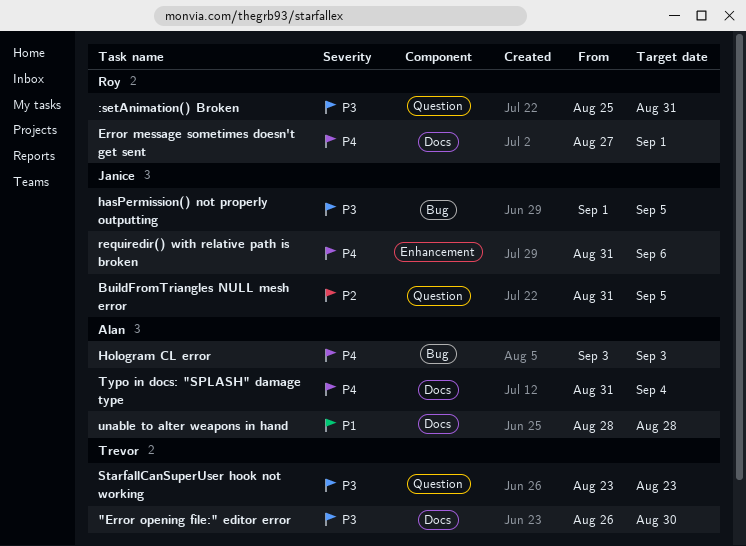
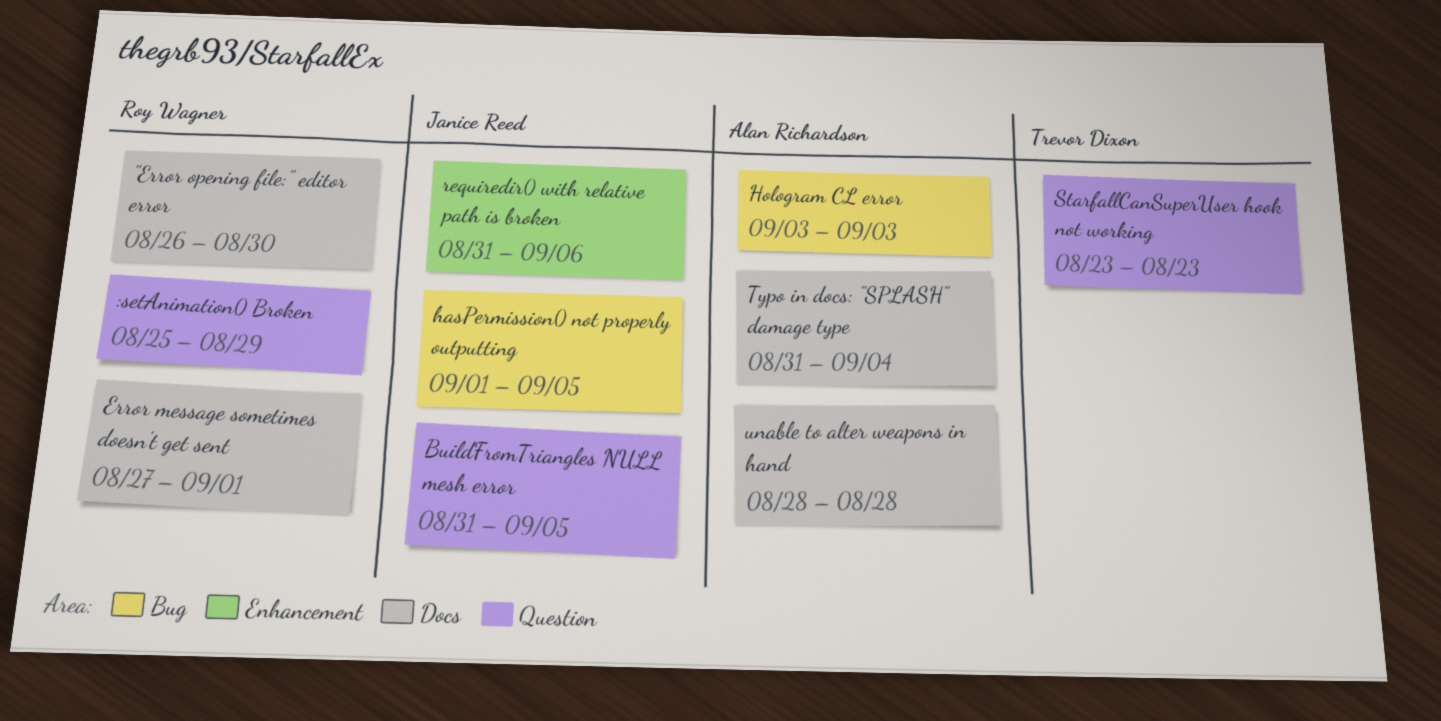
"Error opening file:" editor error, owner: Trevor Dixon -> Roy Wagner
:setAnimation() Broken, due: Aug 31 -> Aug 29

